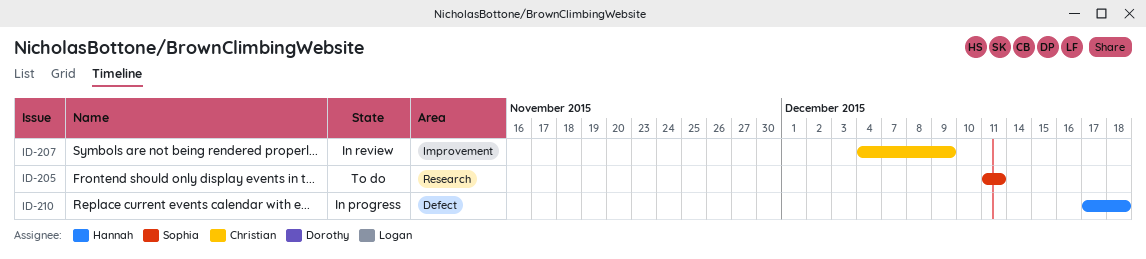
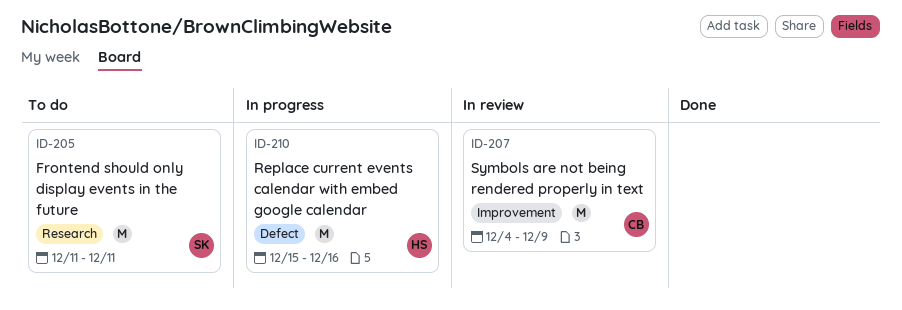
ID-210, start: Dec 17 -> Dec 15
ID-210, due: Dec 18 -> Dec 16

